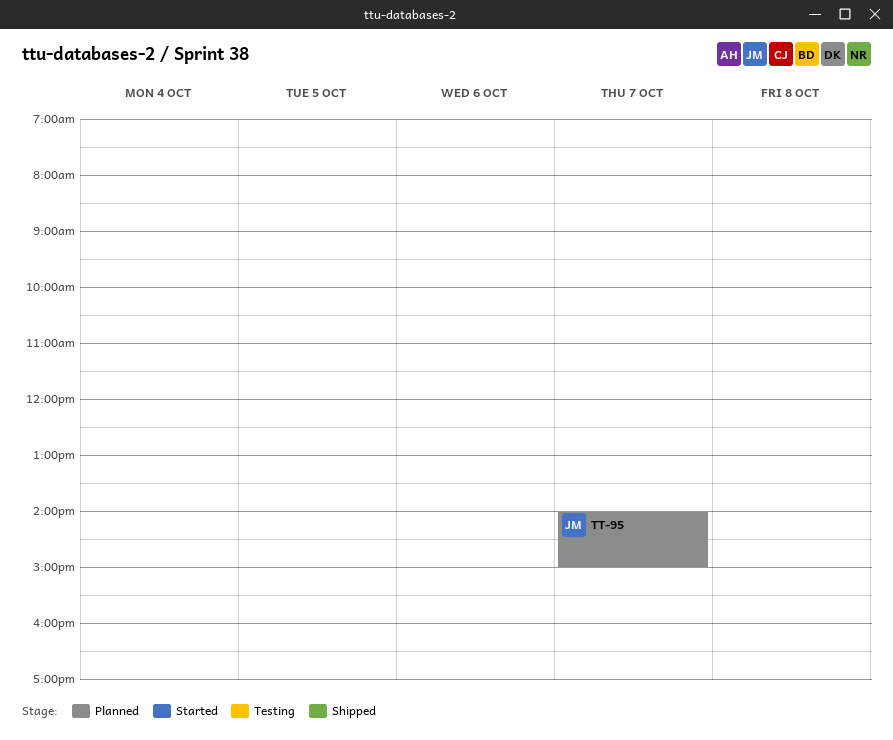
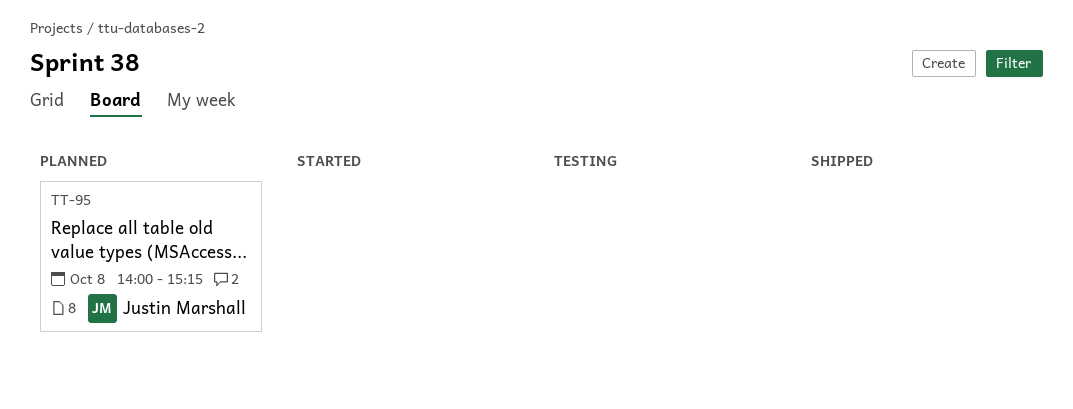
TT-95, day: Oct 7 -> Oct 8
TT-95, ends: 15:00 -> 15:15

